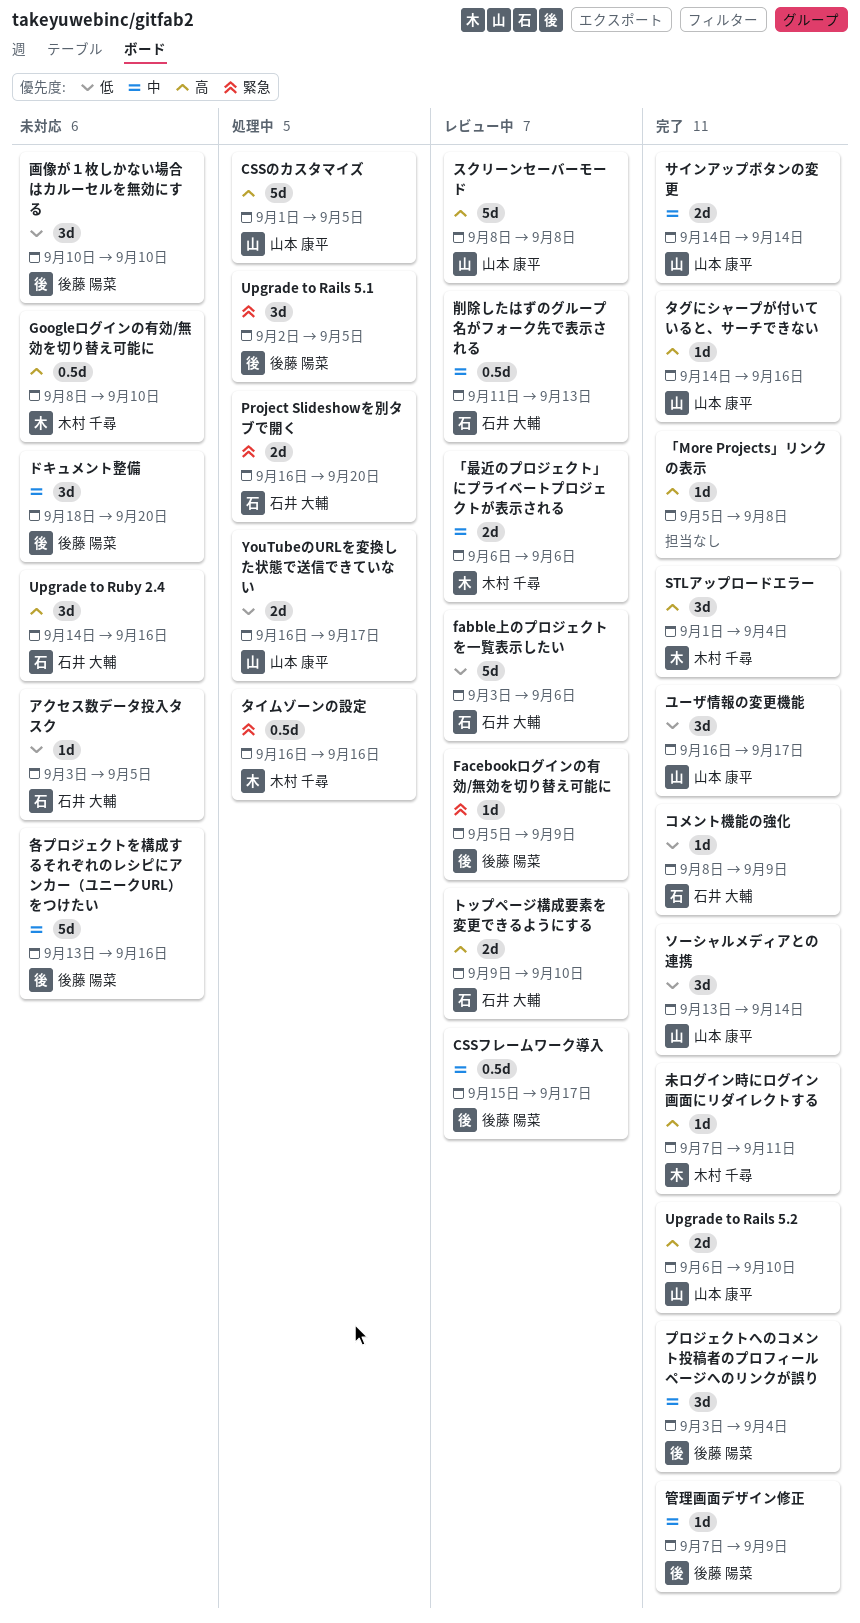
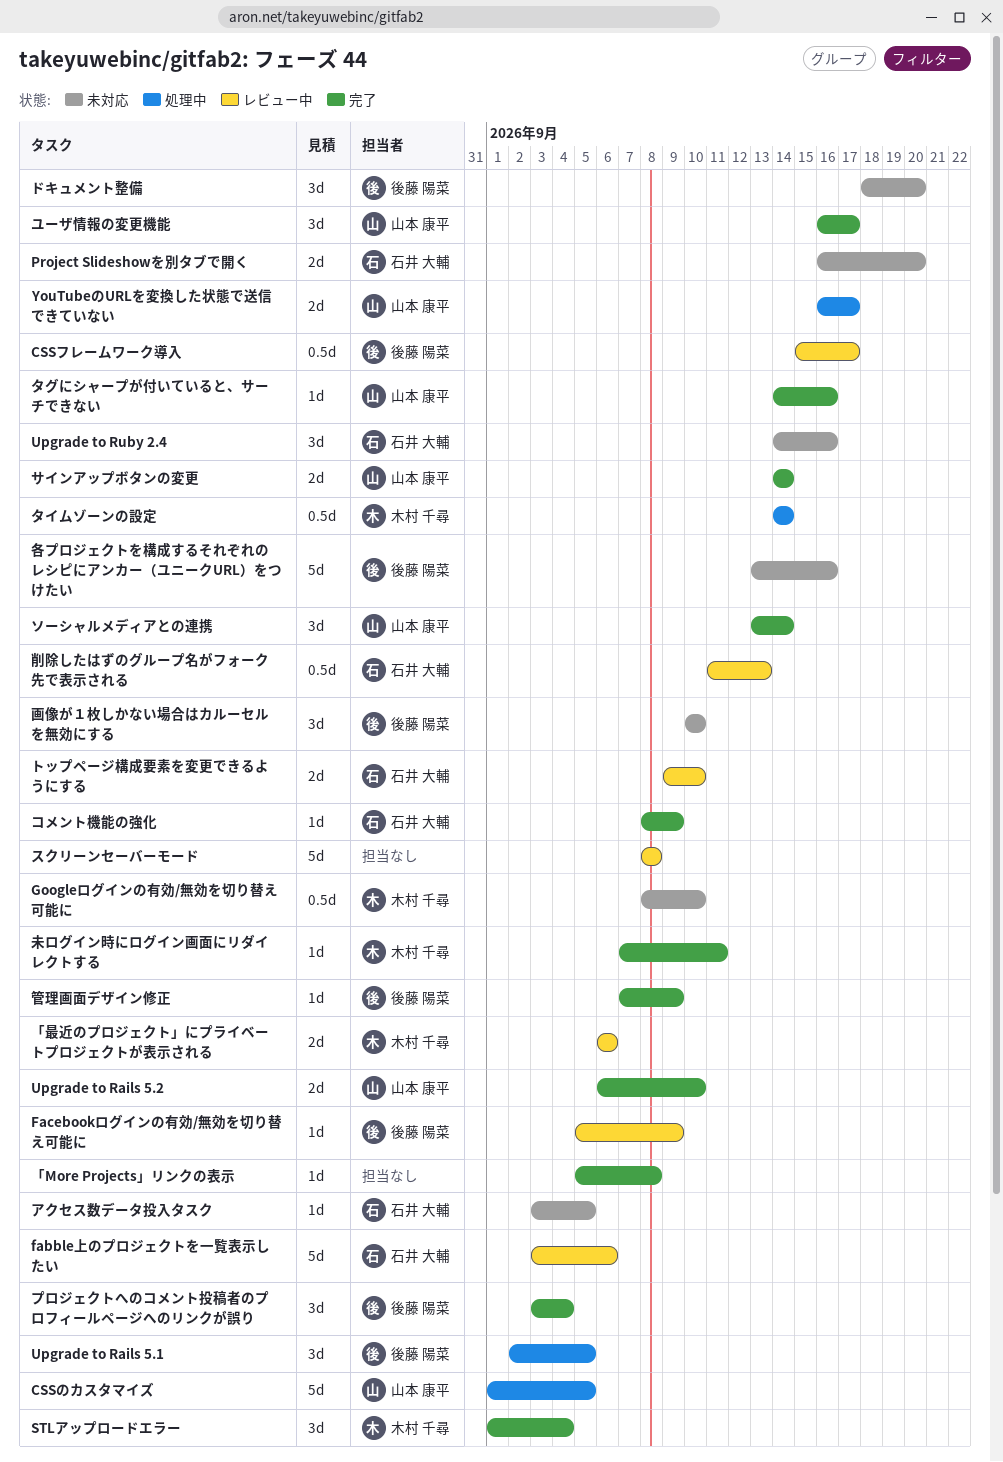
Project Slideshowを別タブで開く, status: 処理中 -> 未対応
スクリーンセーバーモード, owner: 山本 康平 -> none
タイムゾーンの設定, start: Sep 16 -> Sep 14
タイムゾーンの設定, due: Sep 16 -> Sep 14

